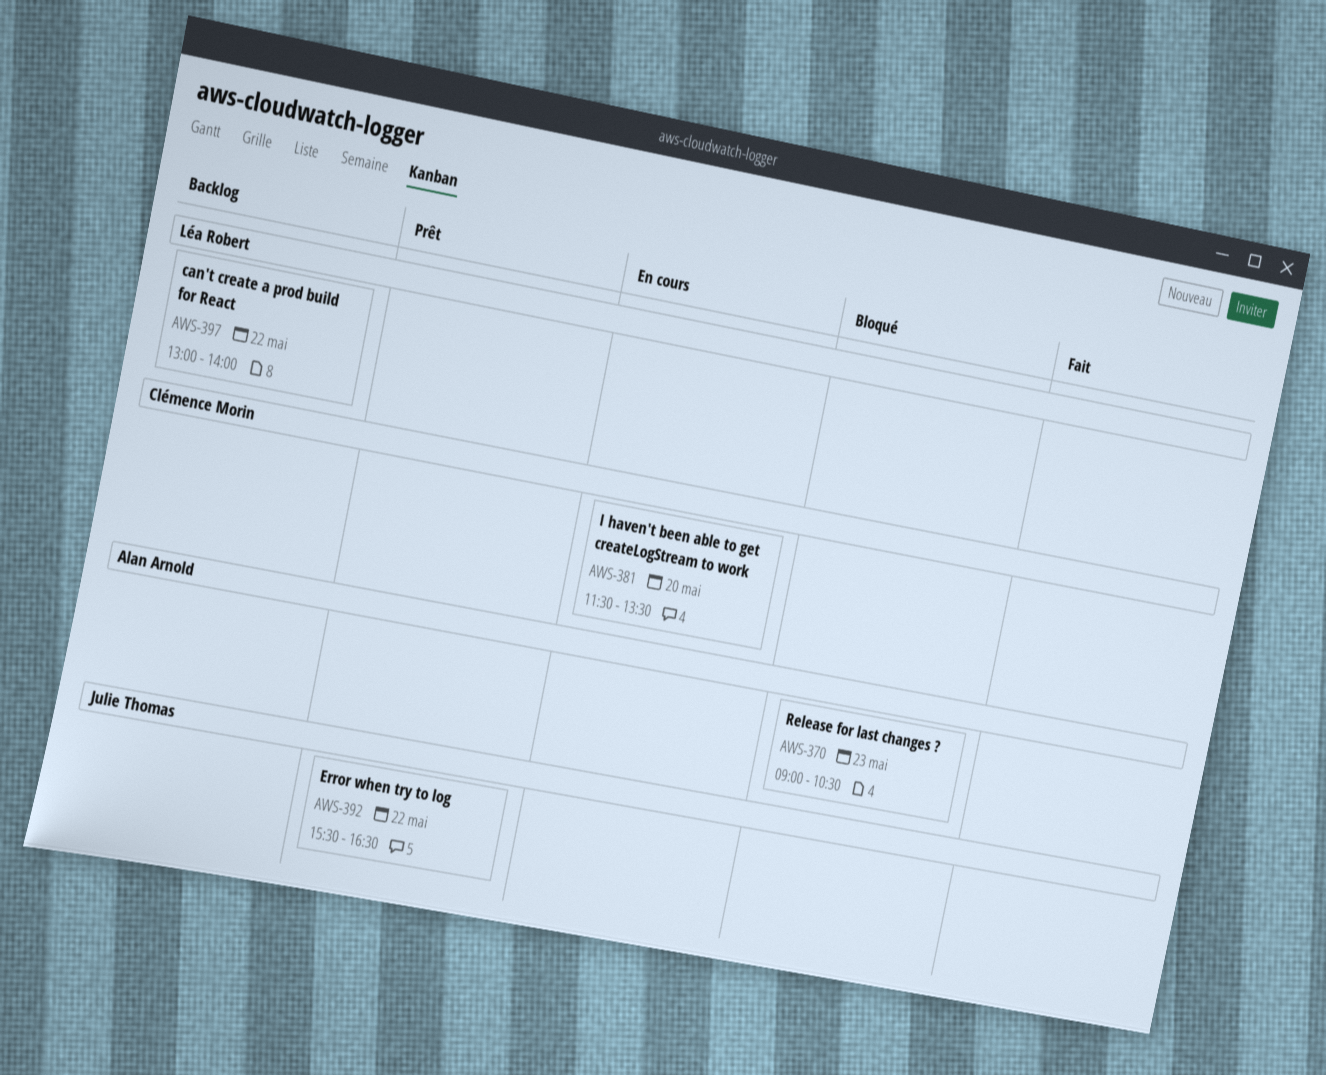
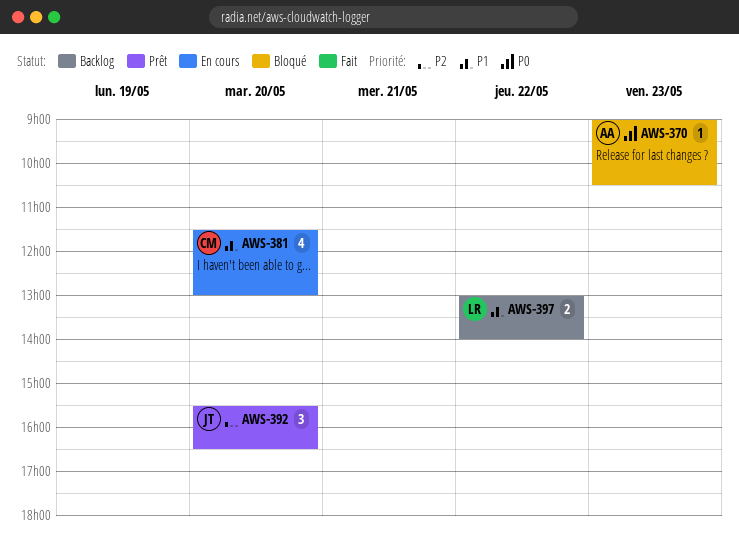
AWS-381, ends: 13:30 -> 13:00
AWS-392, day: May 22 -> May 20

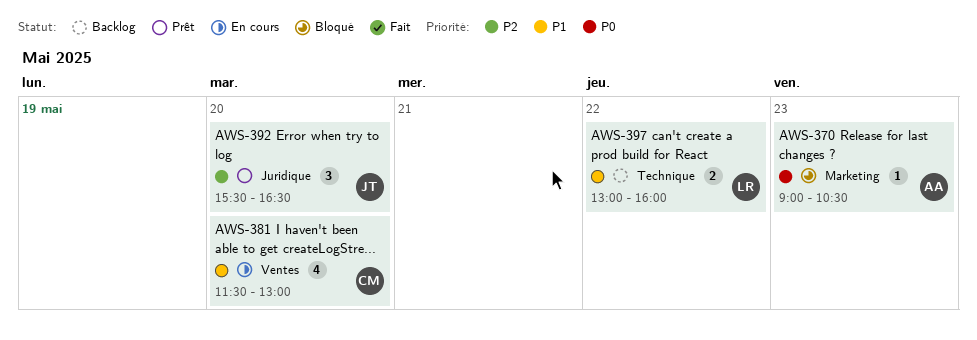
AWS-397, ends: 14:00 -> 16:00

